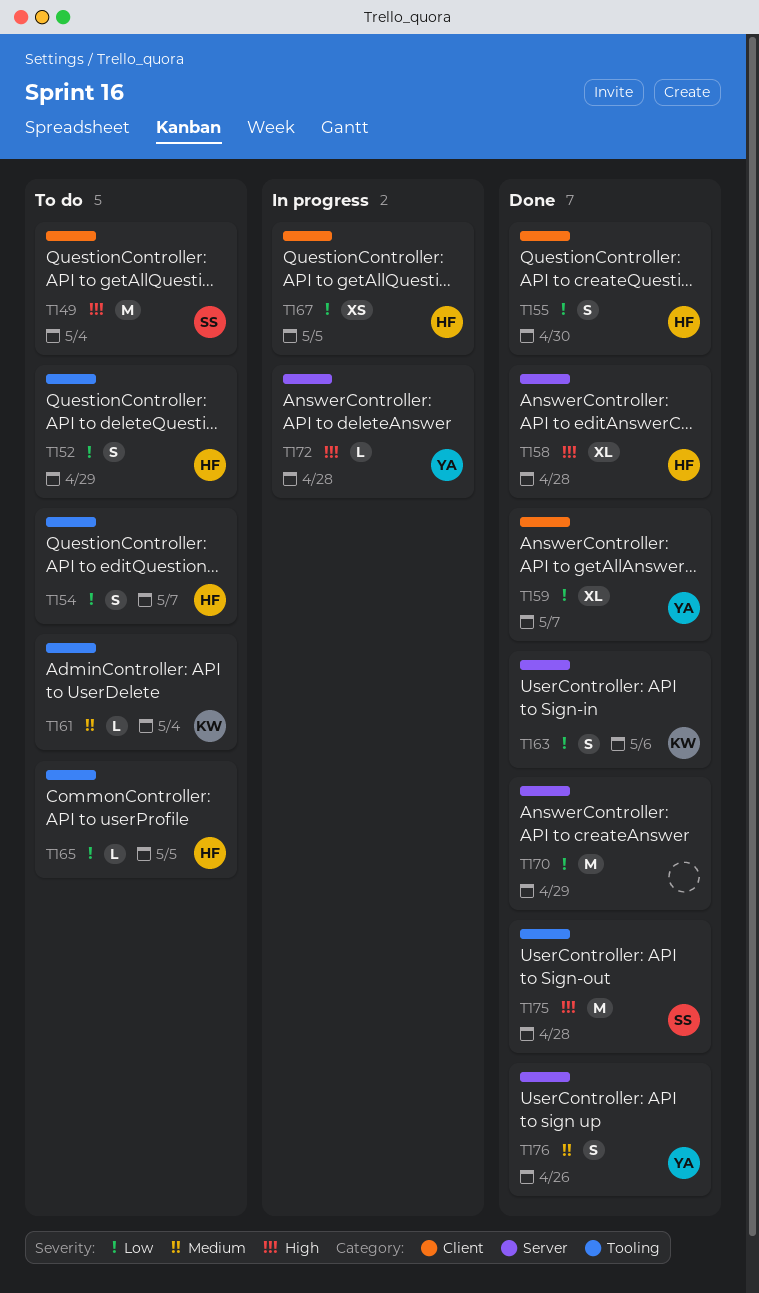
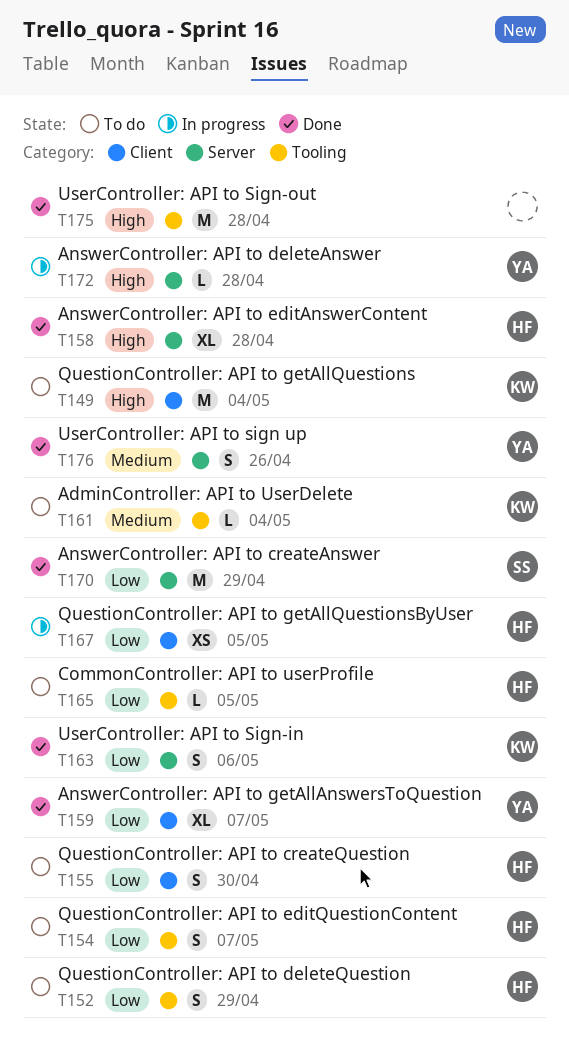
T149, owner: SS -> KW
T155, status: Done -> To do
T170, owner: none -> SS
T175, owner: SS -> none

